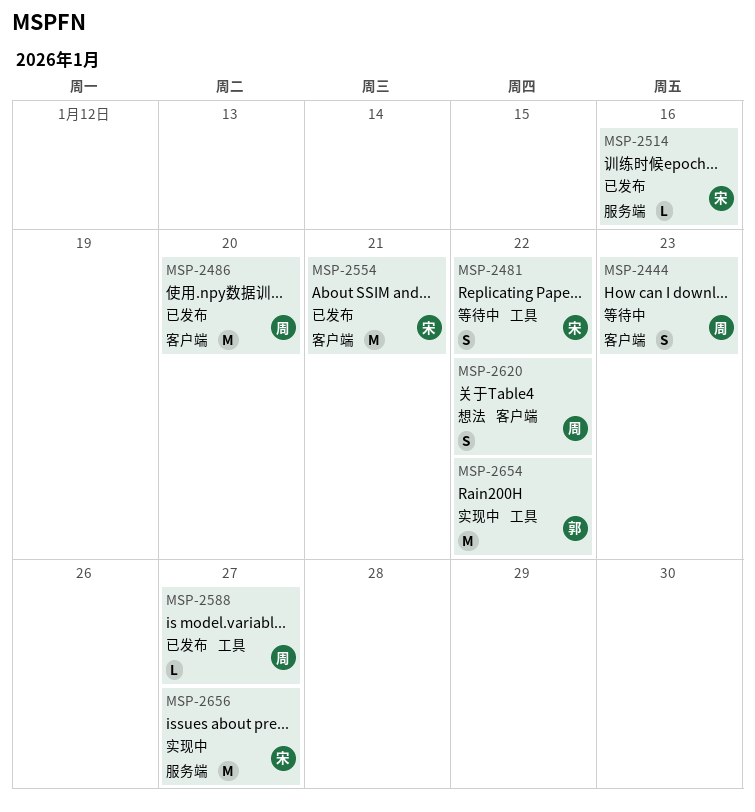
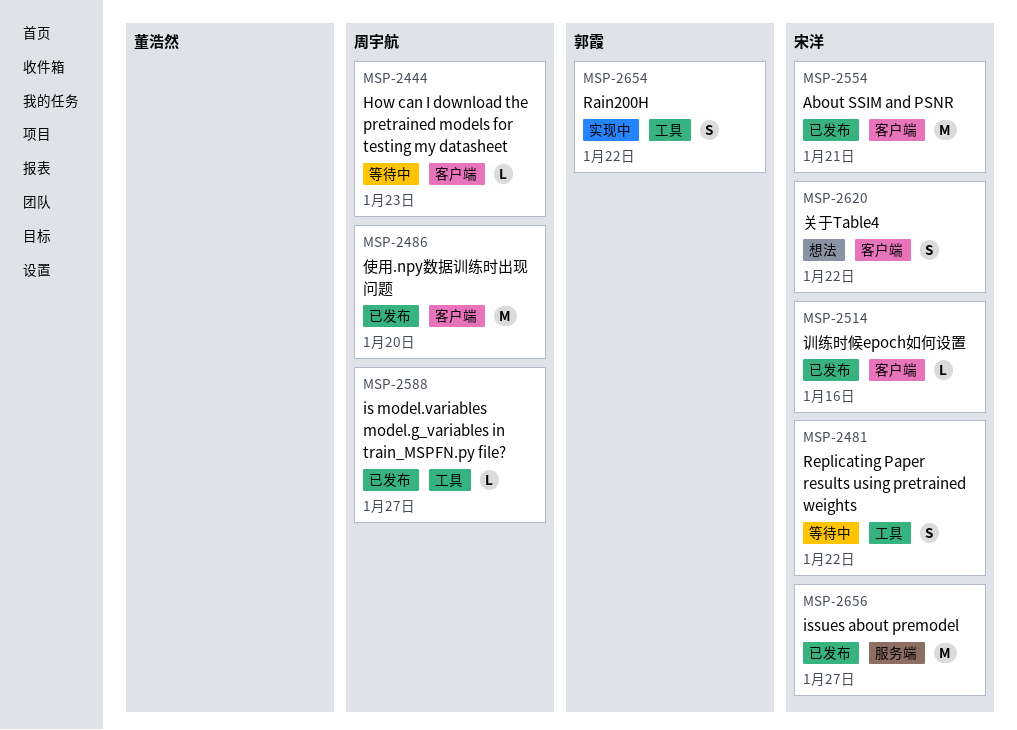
MSP-2444, estimate: S -> L
MSP-2514, label: 服务端 -> 客户端
MSP-2620, owner: 周宇航 -> 宋洋
MSP-2654, estimate: M -> S
MSP-2656, status: 实现中 -> 已发布

